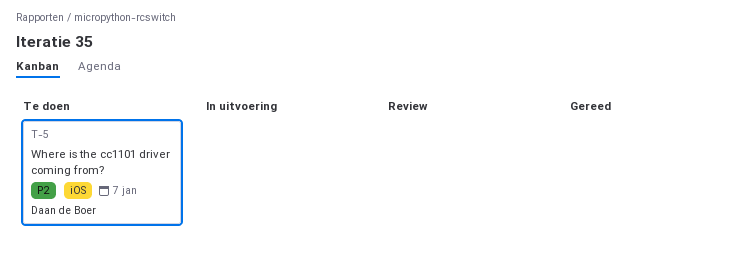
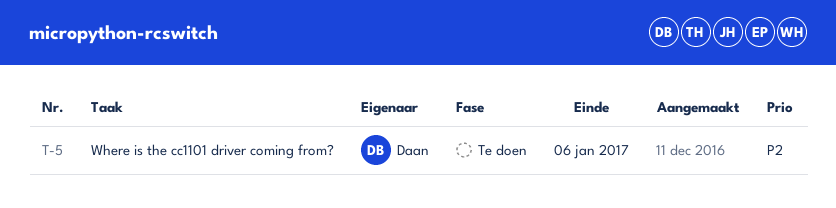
T-5, due: Jan 7 -> Jan 6

